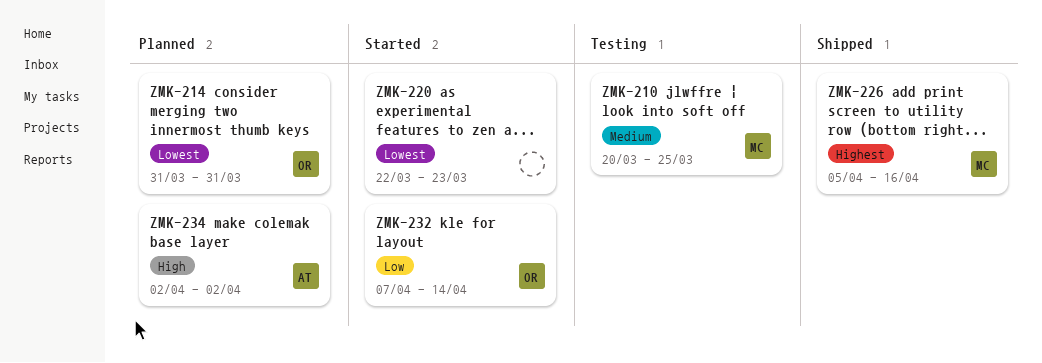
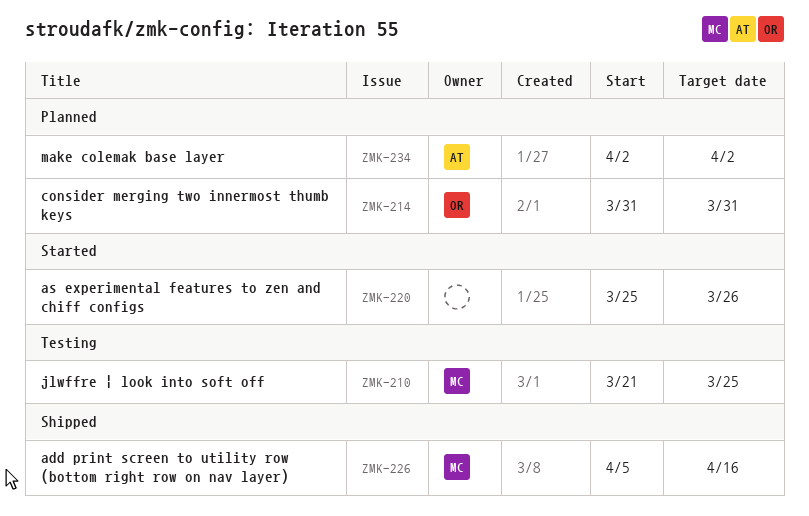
ZMK-210, start: Mar 20 -> Mar 21
ZMK-220, start: Mar 22 -> Mar 25
ZMK-220, due: Mar 23 -> Mar 26
ZMK-232: present -> none

